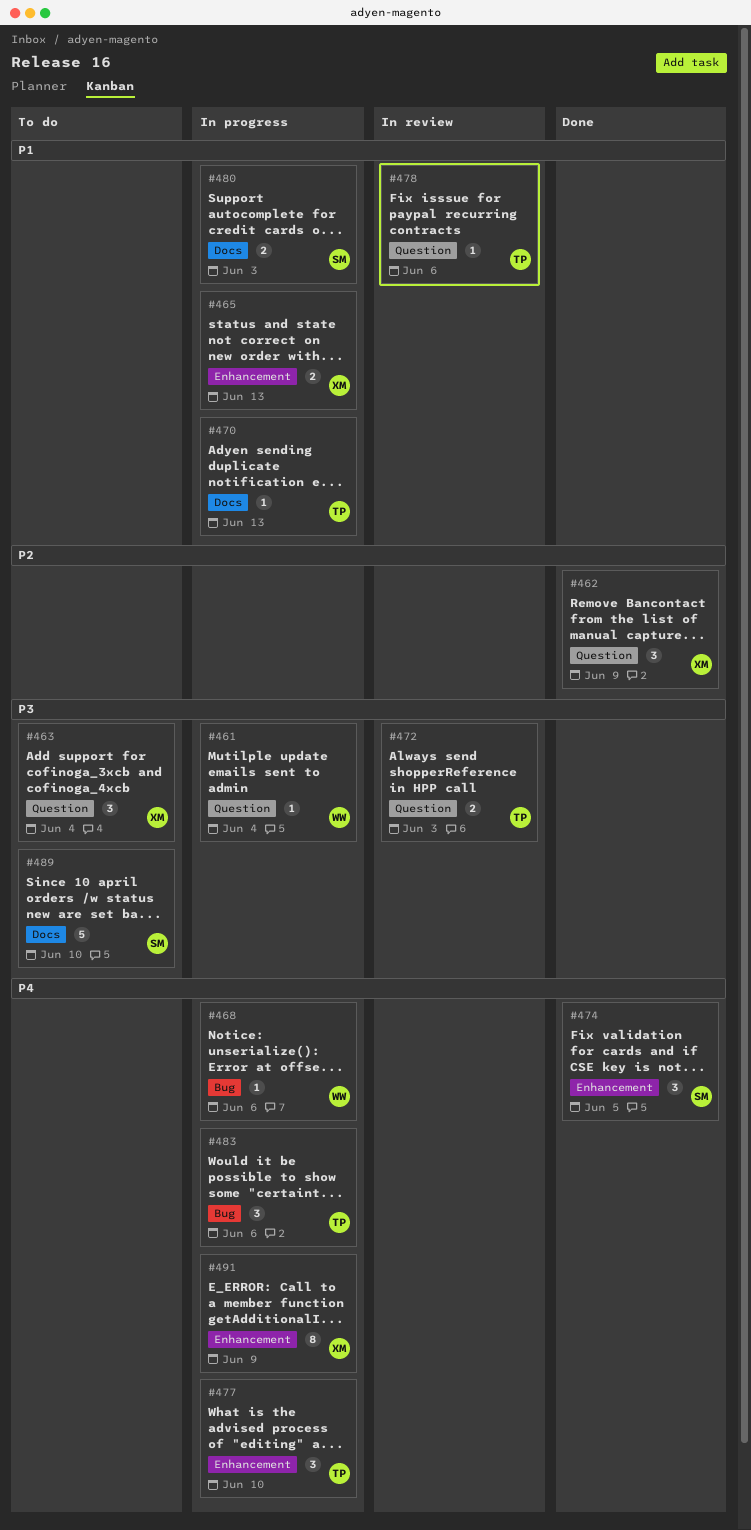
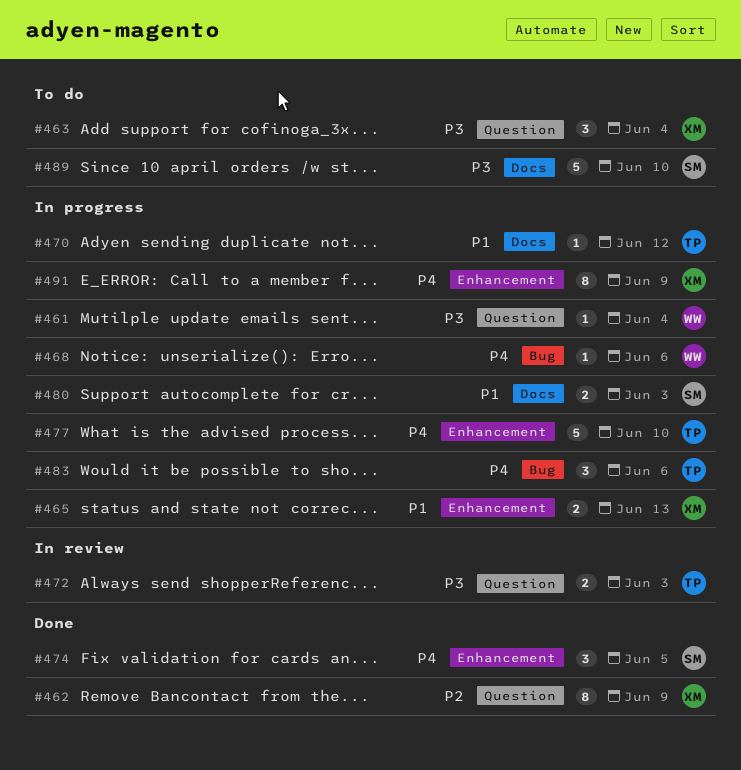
#462, estimate: 3 -> 8
#470, due: Jun 13 -> Jun 12
#477, estimate: 3 -> 5
#478: present -> none

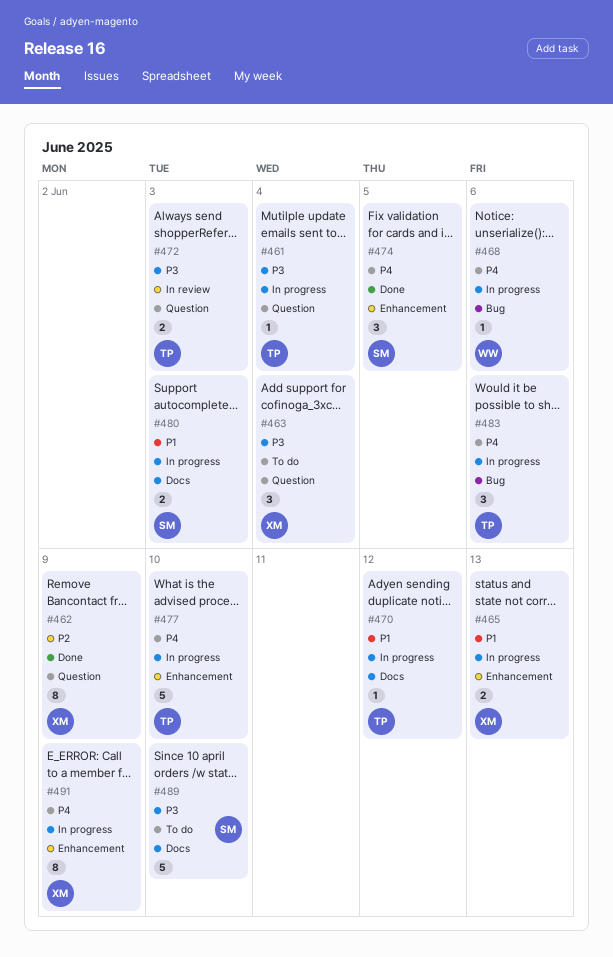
#461, owner: WW -> TP

